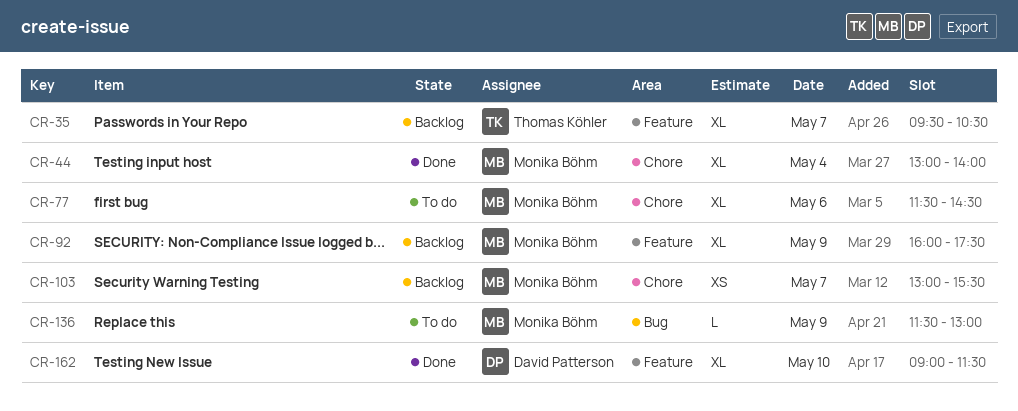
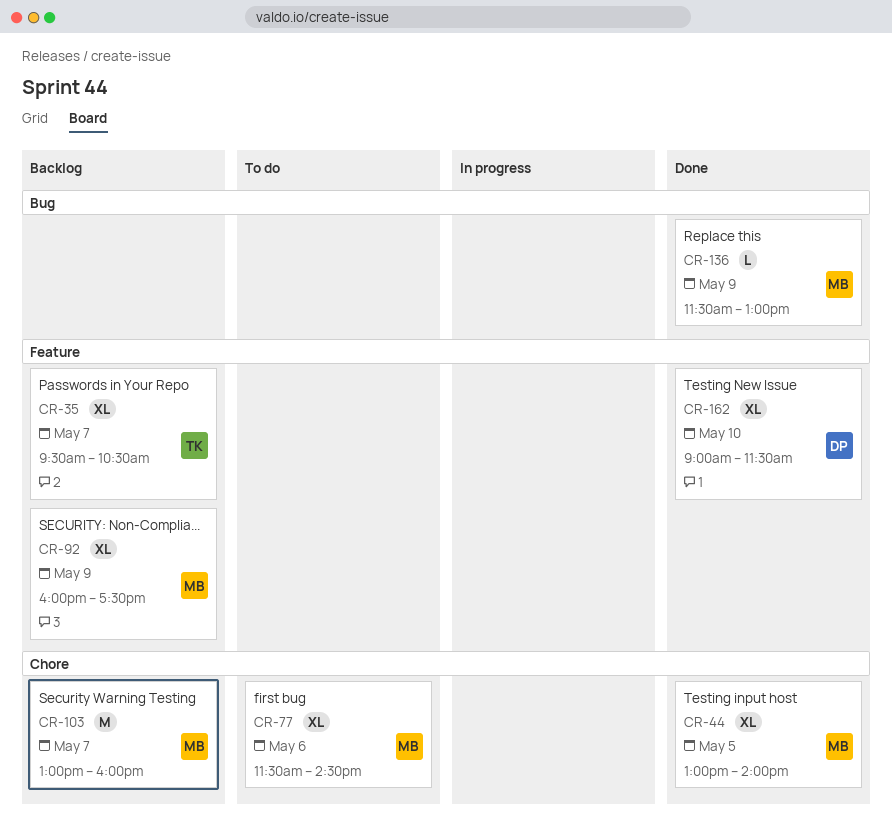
CR-44, day: May 4 -> May 5
CR-103, estimate: XS -> M
CR-103, ends: 15:30 -> 16:00
CR-136, status: To do -> Done

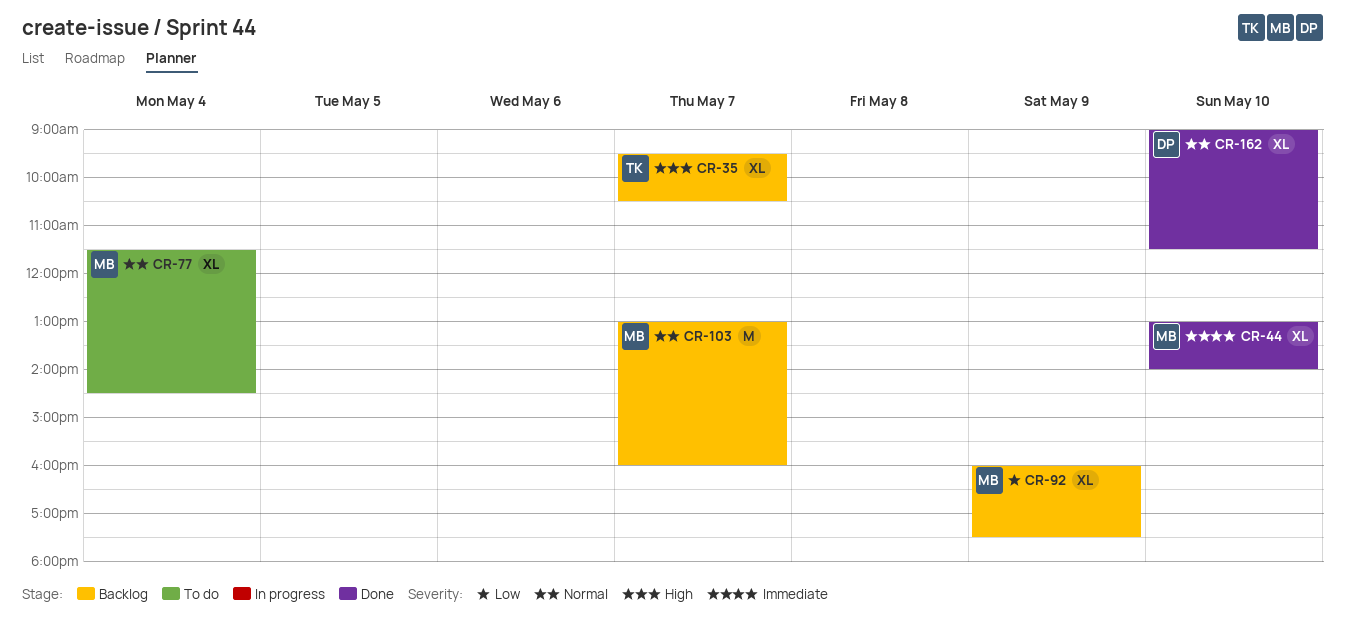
CR-44, day: May 5 -> May 10
CR-77, day: May 6 -> May 4
CR-136: present -> none

